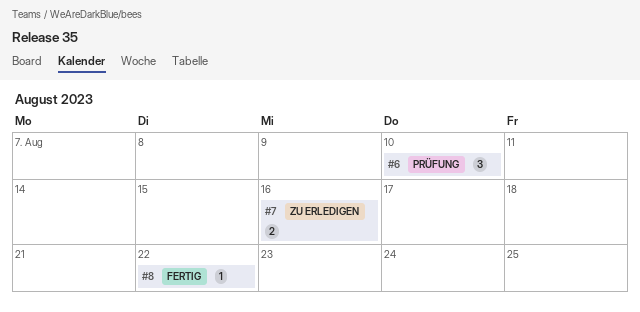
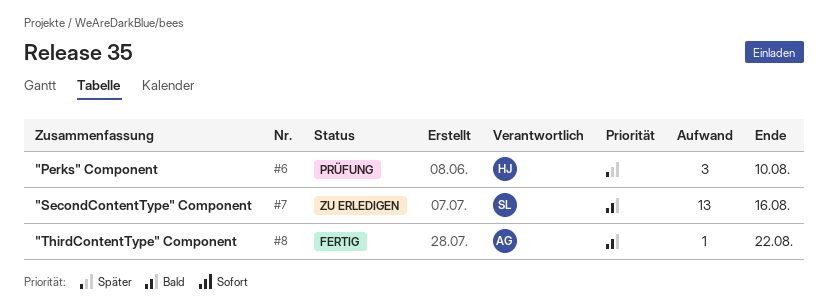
#7, estimate: 2 -> 13

